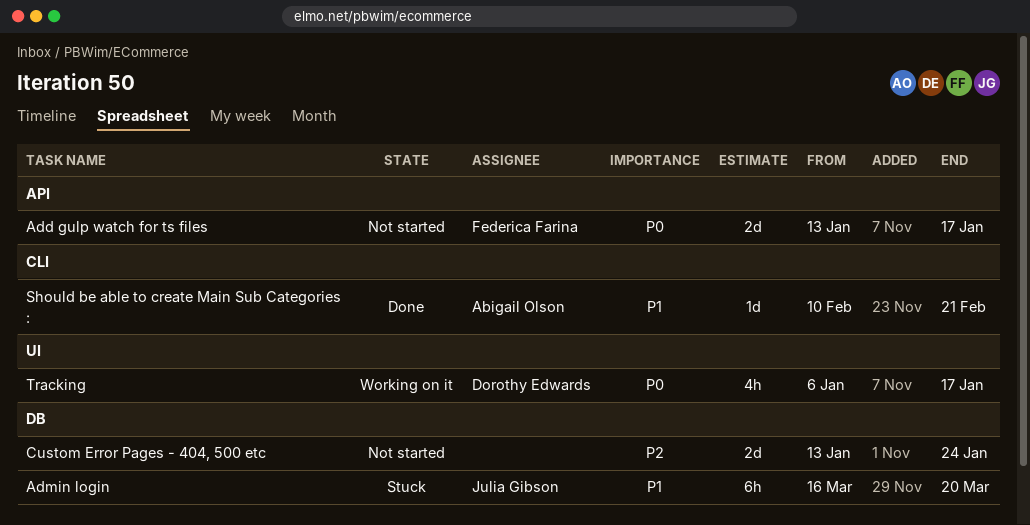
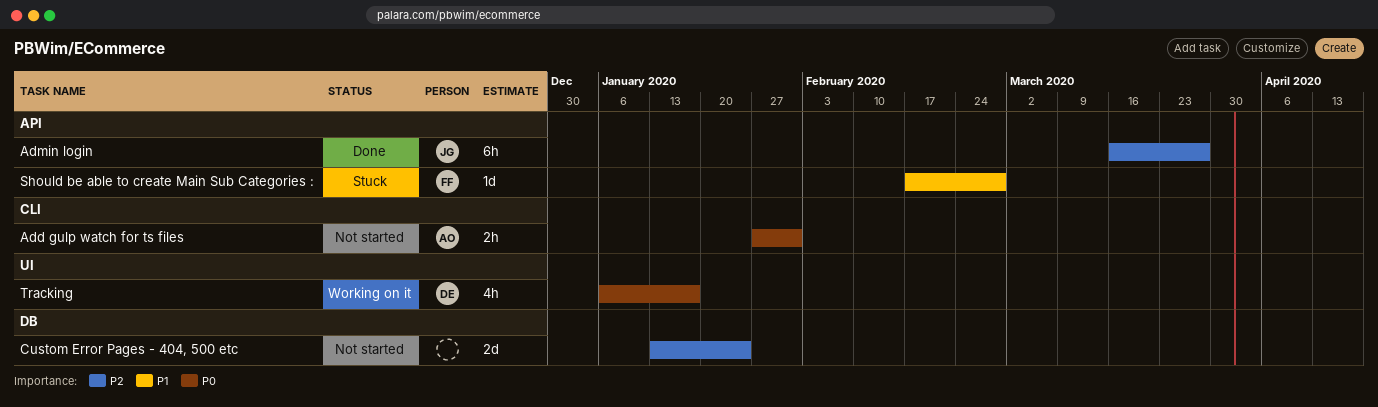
Add gulp watch for ts files, owner: Federica Farina -> Abigail Olson
Add gulp watch for ts files, label: API -> CLI
Add gulp watch for ts files, estimate: 2d -> 2h
Add gulp watch for ts files, start: Jan 13 -> Jan 27
Add gulp watch for ts files, due: Jan 17 -> Jan 31
Admin login, status: Stuck -> Done
Admin login, priority: P1 -> P2
Admin login, label: DB -> API
Admin login, due: Mar 20 -> Mar 27
Should be able to create Main Sub Categories :, status: Done -> Stuck
Should be able to create Main Sub Categories :, owner: Abigail Olson -> Federica Farina
Should be able to create Main Sub Categories :, label: CLI -> API
Should be able to create Main Sub Categories :, start: Feb 10 -> Feb 17
Should be able to create Main Sub Categories :, due: Feb 21 -> Feb 28

